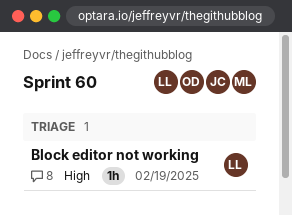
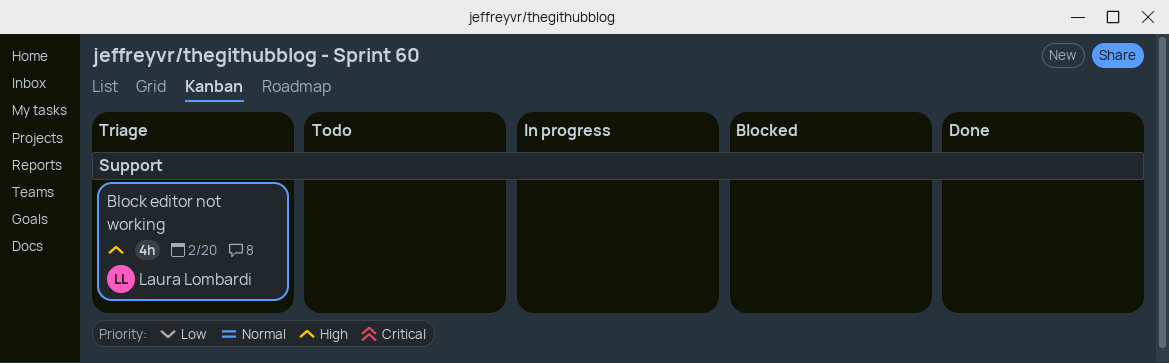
Block editor not working, estimate: 1h -> 4h
Block editor not working, due: Feb 19 -> Feb 20

